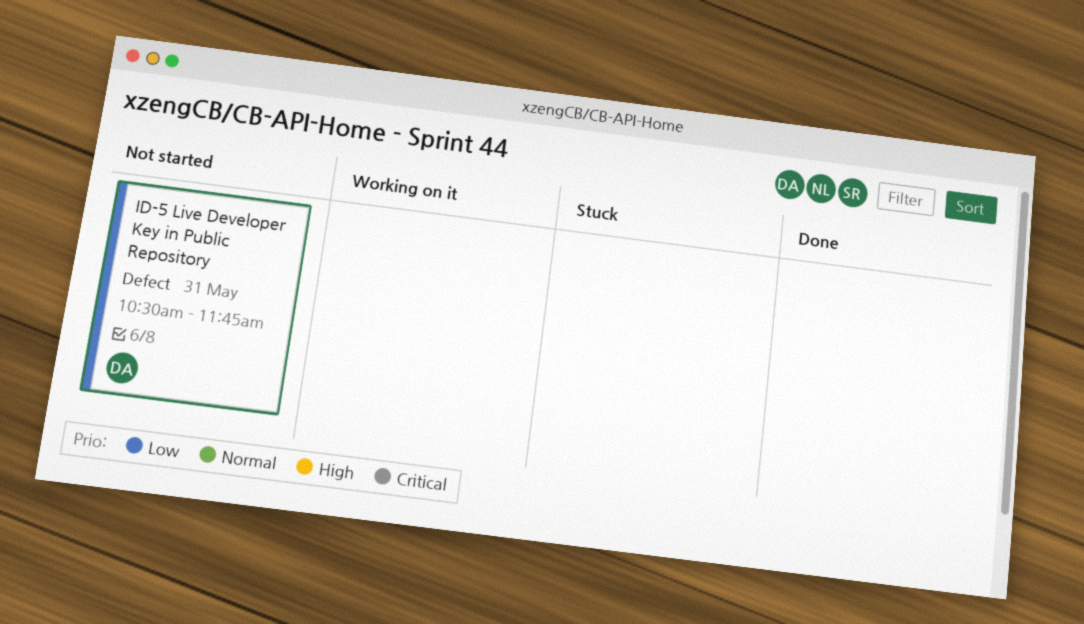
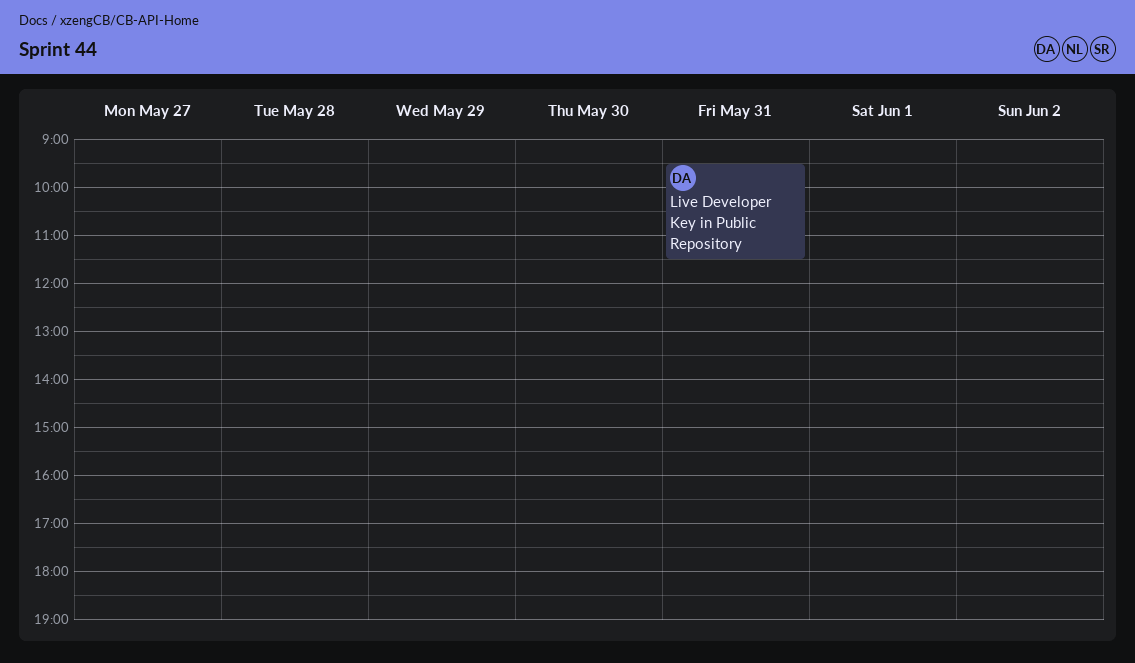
Live Developer Key in Public Repository, begins: 10:30 -> 09:30
Live Developer Key in Public Repository, ends: 11:45 -> 11:30

